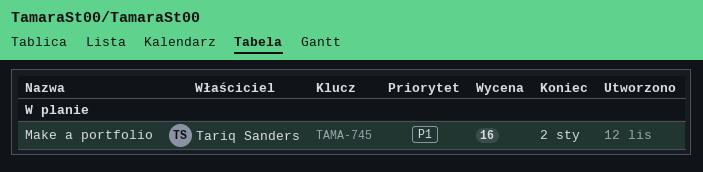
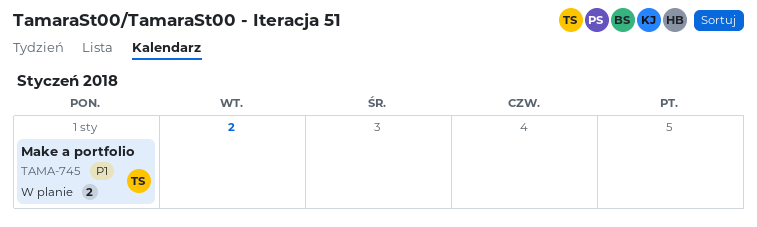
TAMA-745, estimate: 16 -> 2
TAMA-745, due: Jan 2 -> Jan 1

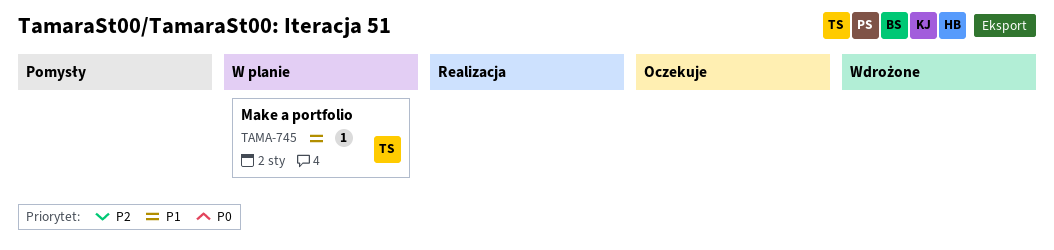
TAMA-745, estimate: 2 -> 1
TAMA-745, due: Jan 1 -> Jan 2

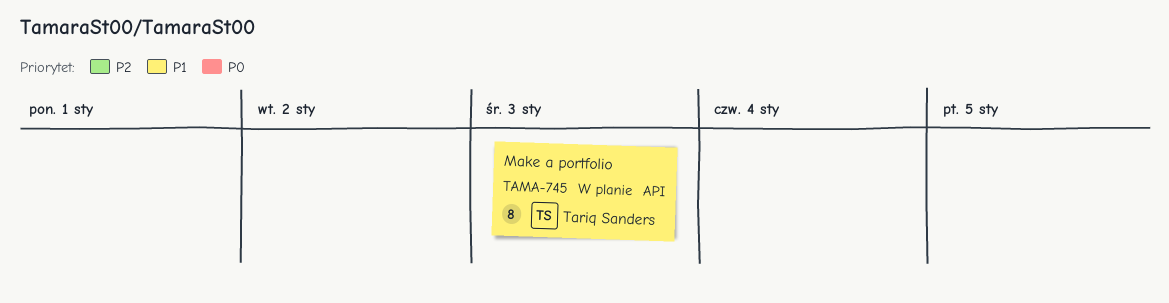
TAMA-745, estimate: 1 -> 8
TAMA-745, due: Jan 2 -> Jan 3

